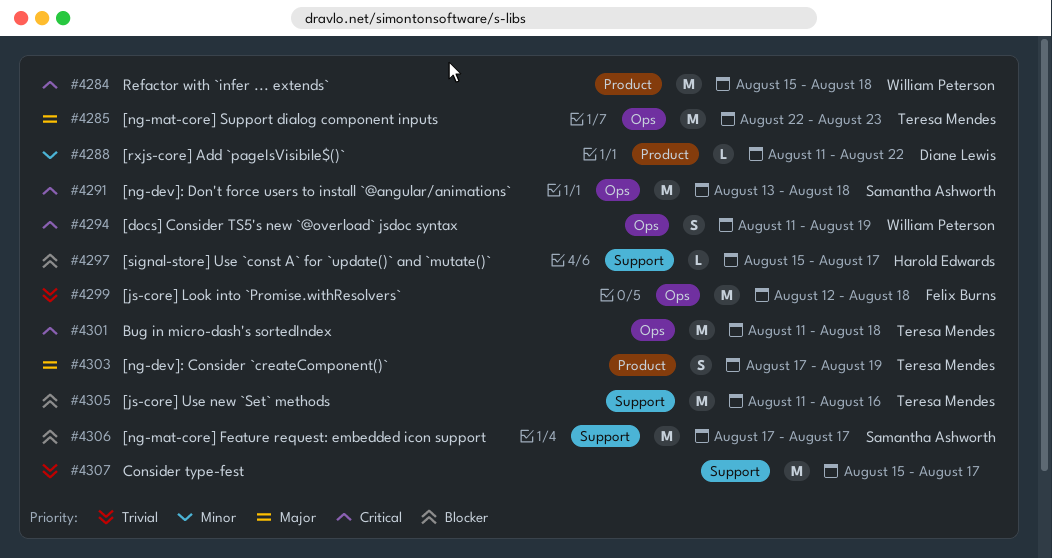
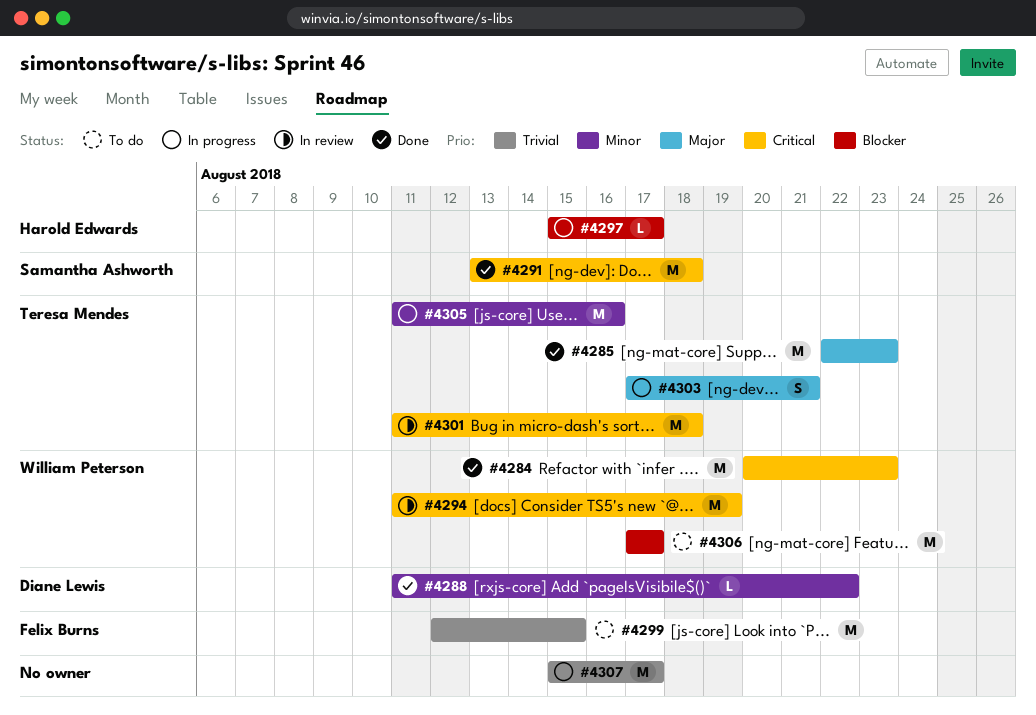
#4284, start: Aug 15 -> Aug 20
#4284, due: Aug 18 -> Aug 23
#4294, estimate: S -> M
#4299, due: Aug 18 -> Aug 15
#4303, due: Aug 19 -> Aug 21
#4305, priority: Blocker -> Minor
#4306, owner: Samantha Ashworth -> William Peterson

